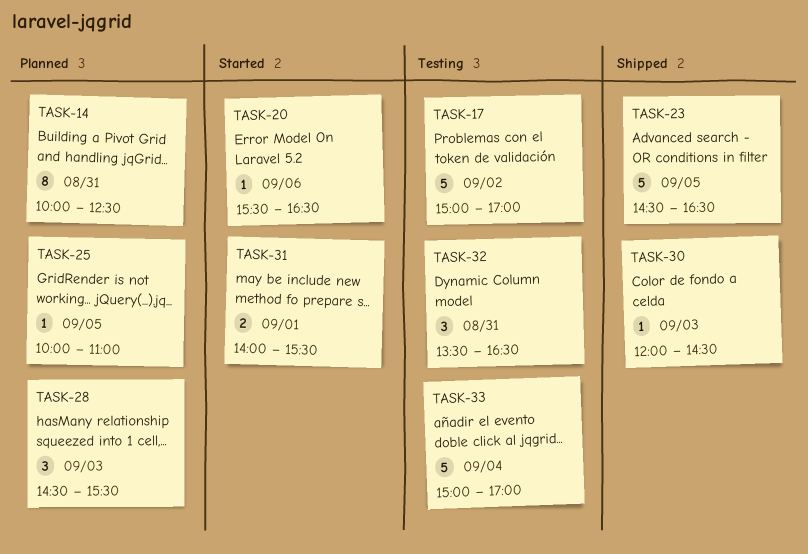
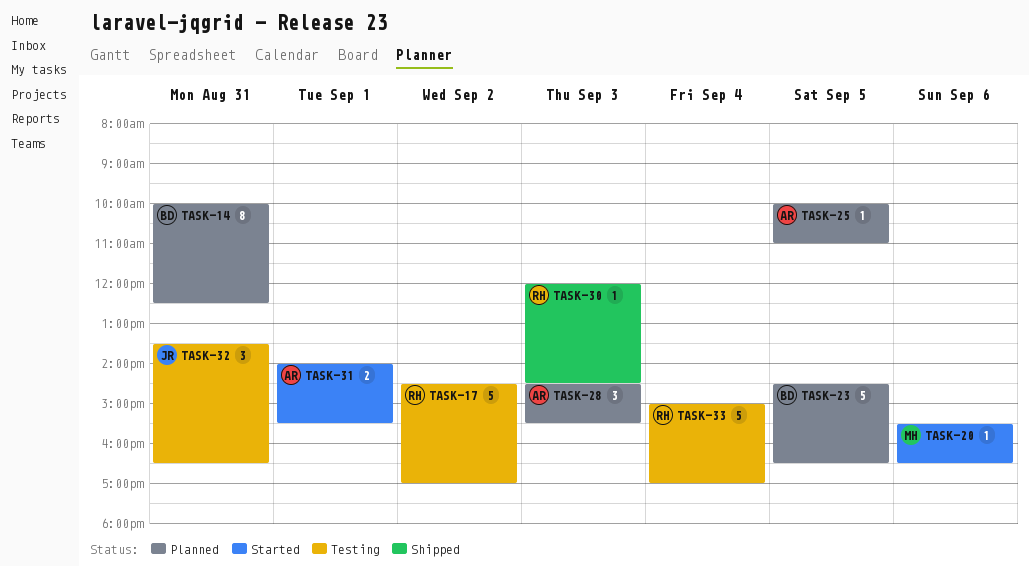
TASK-17, begins: 15:00 -> 14:30
TASK-23, status: Shipped -> Planned

